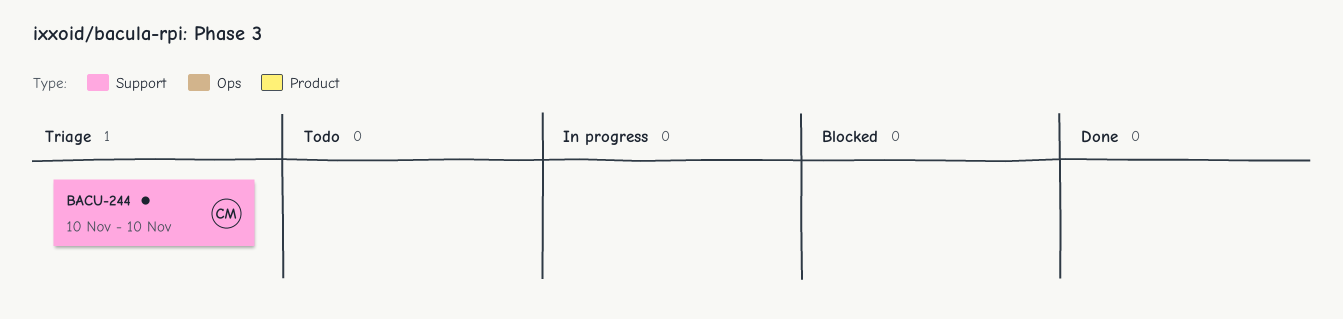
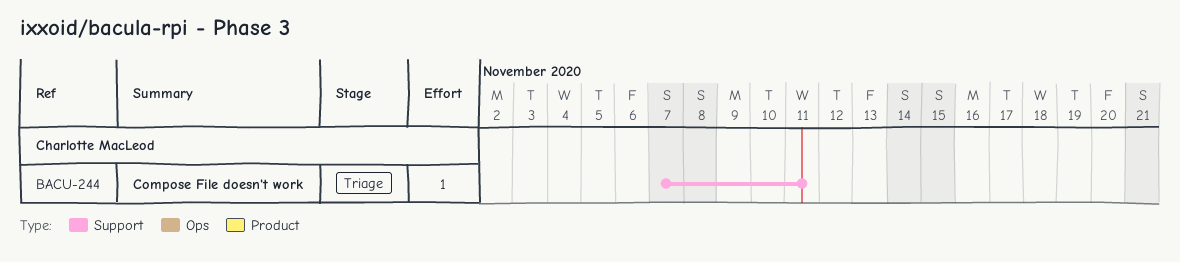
BACU-244, start: Nov 10 -> Nov 7
BACU-244, due: Nov 10 -> Nov 11

